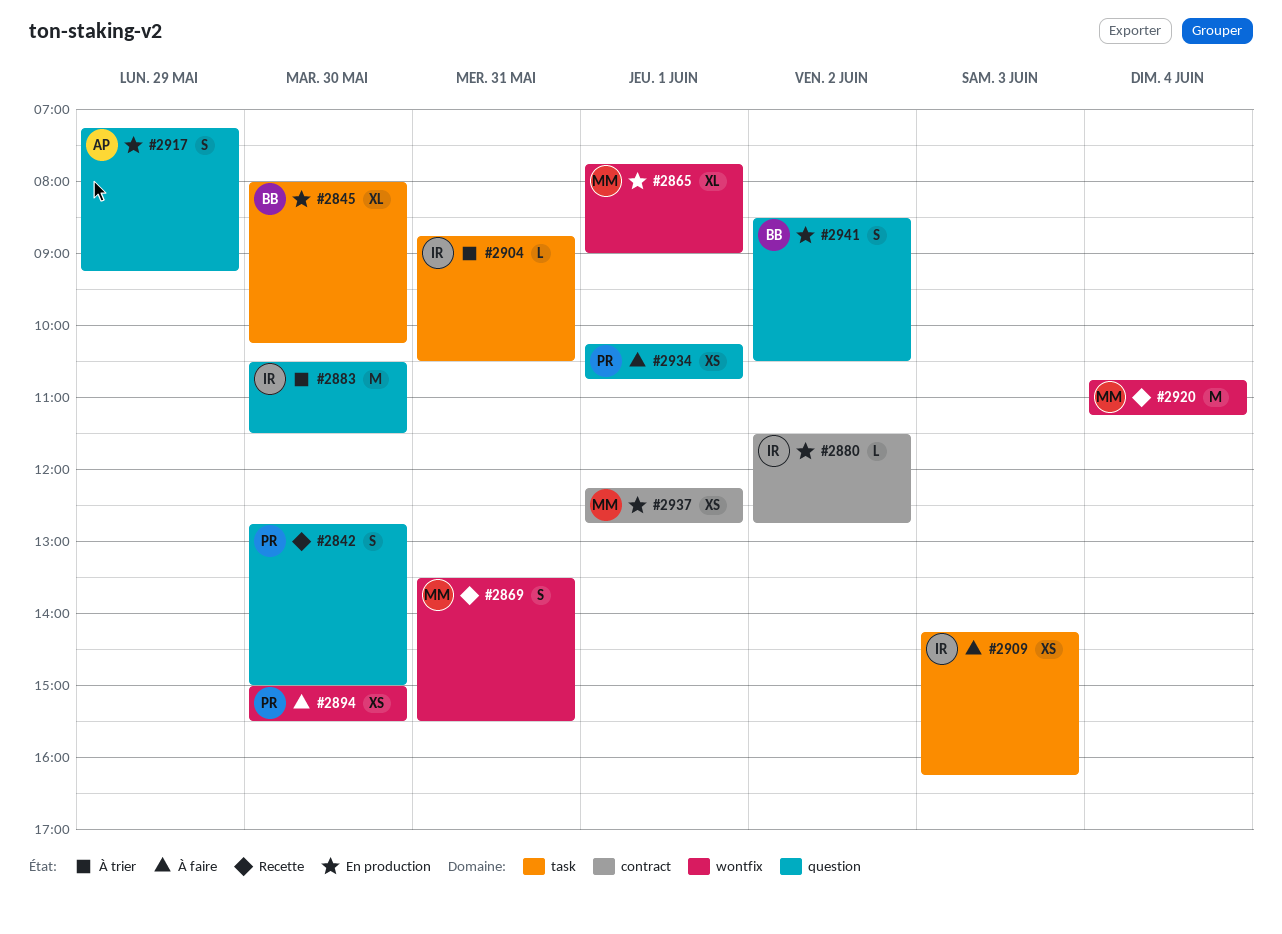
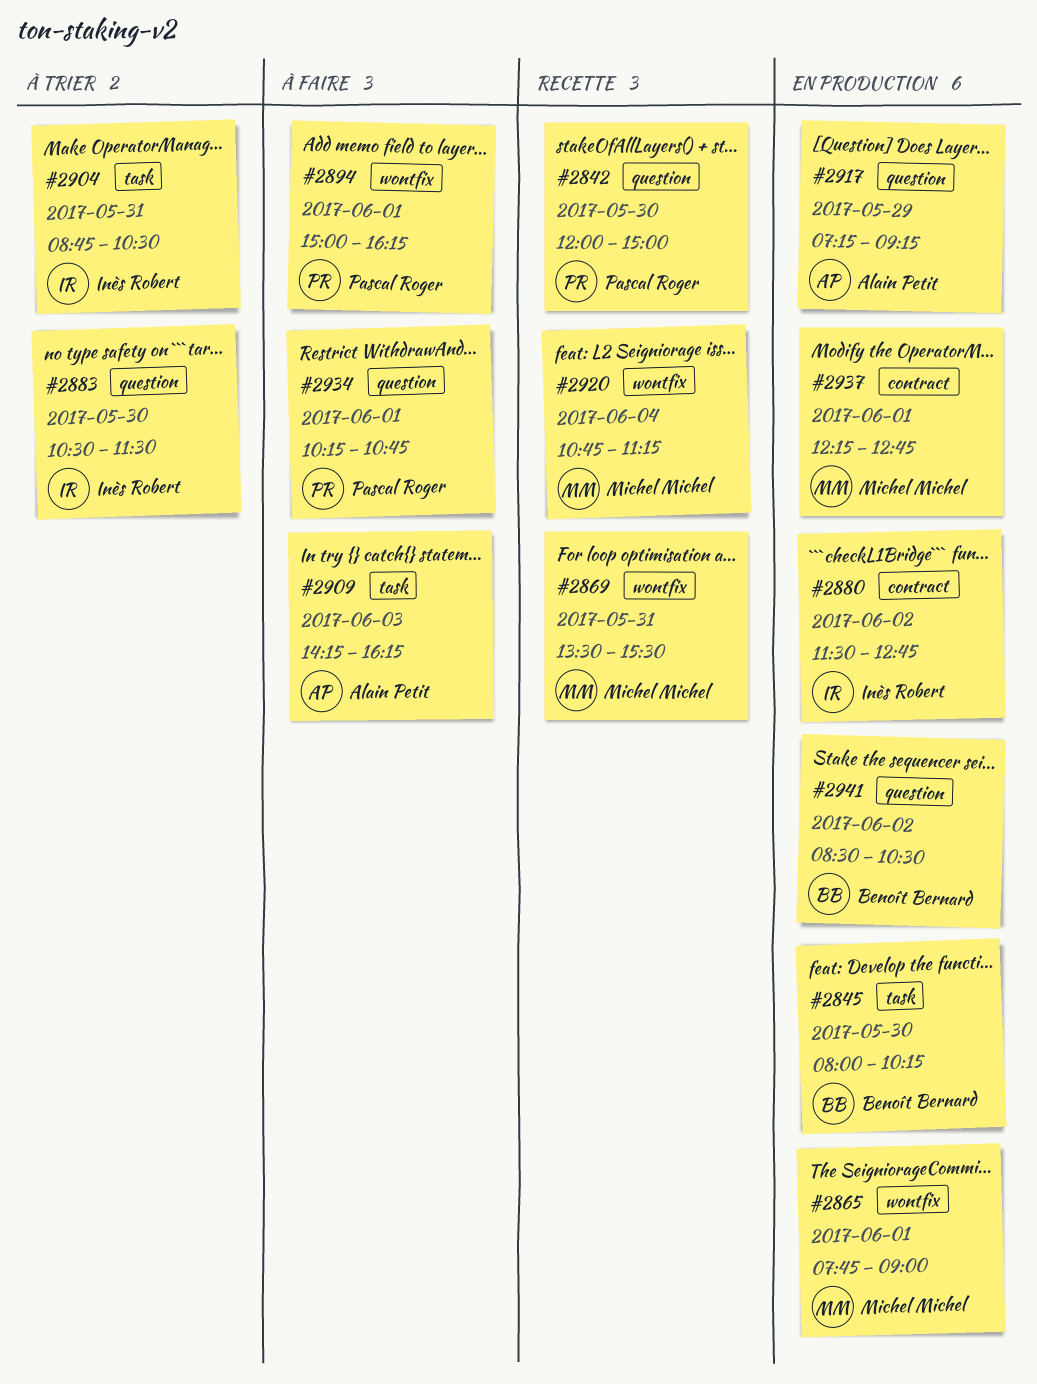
#2842, begins: 12:45 -> 12:00
#2894, day: May 30 -> Jun 1
#2894, ends: 15:30 -> 16:15
#2909, owner: Inès Robert -> Alain Petit

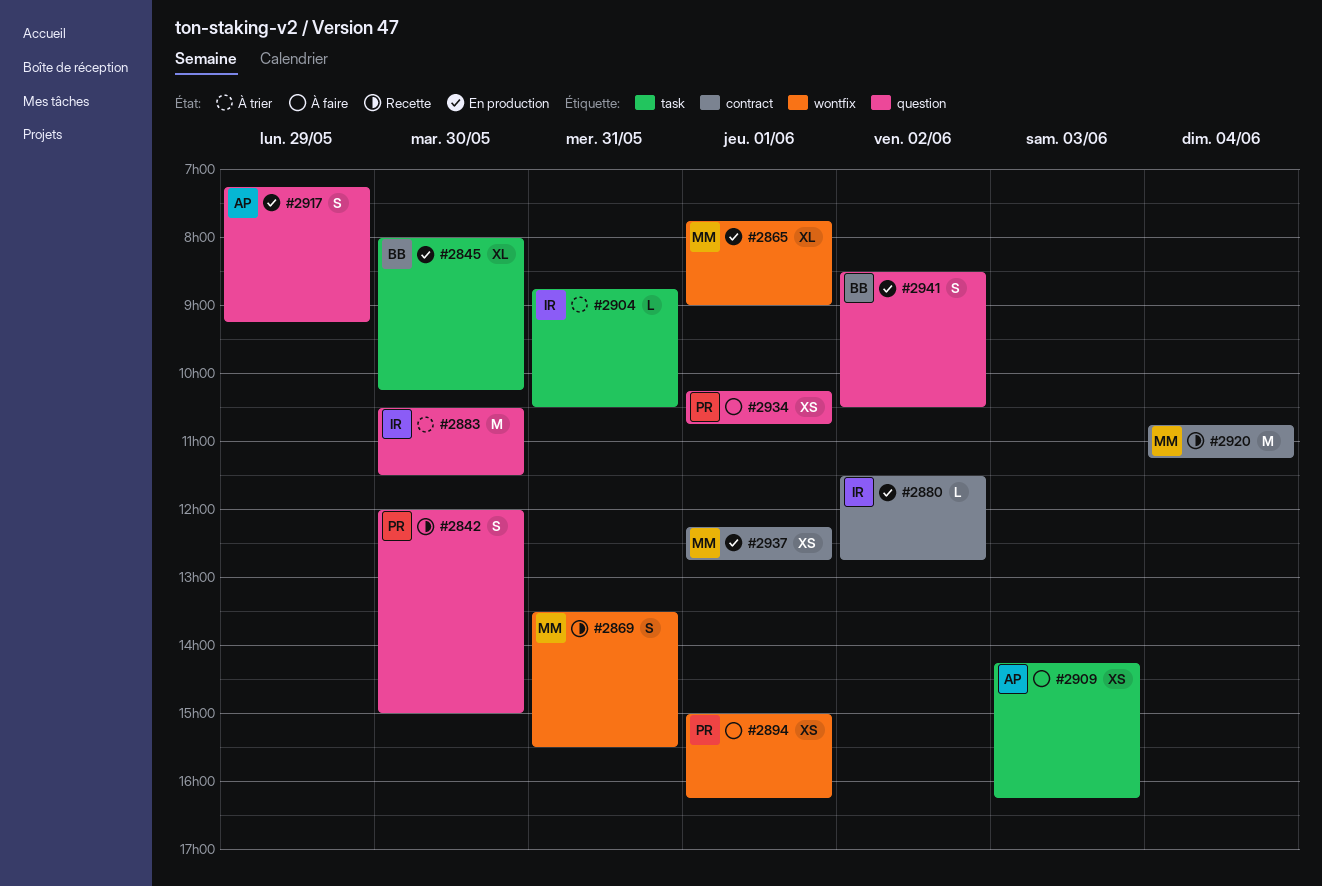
#2920, label: wontfix -> contract

